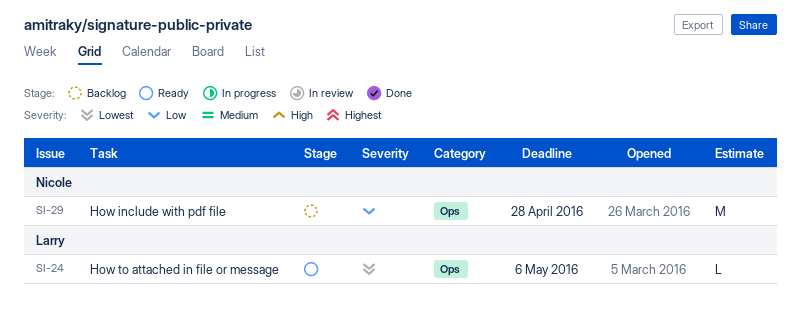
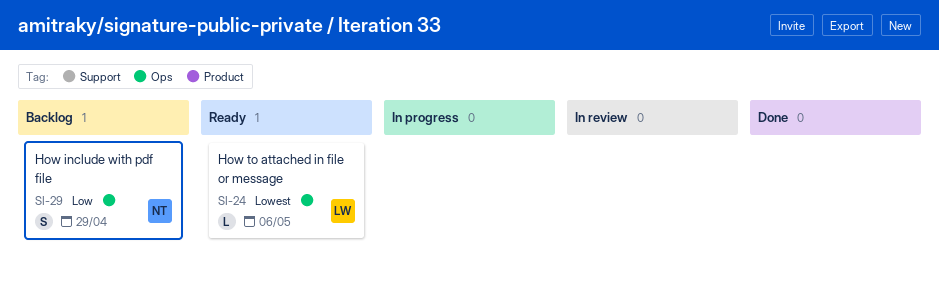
SI-29, estimate: M -> S
SI-29, due: Apr 28 -> Apr 29

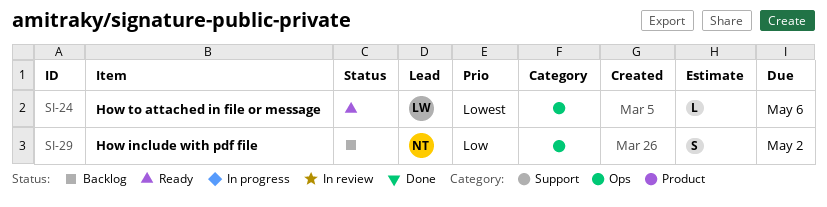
SI-29, due: Apr 29 -> May 2

